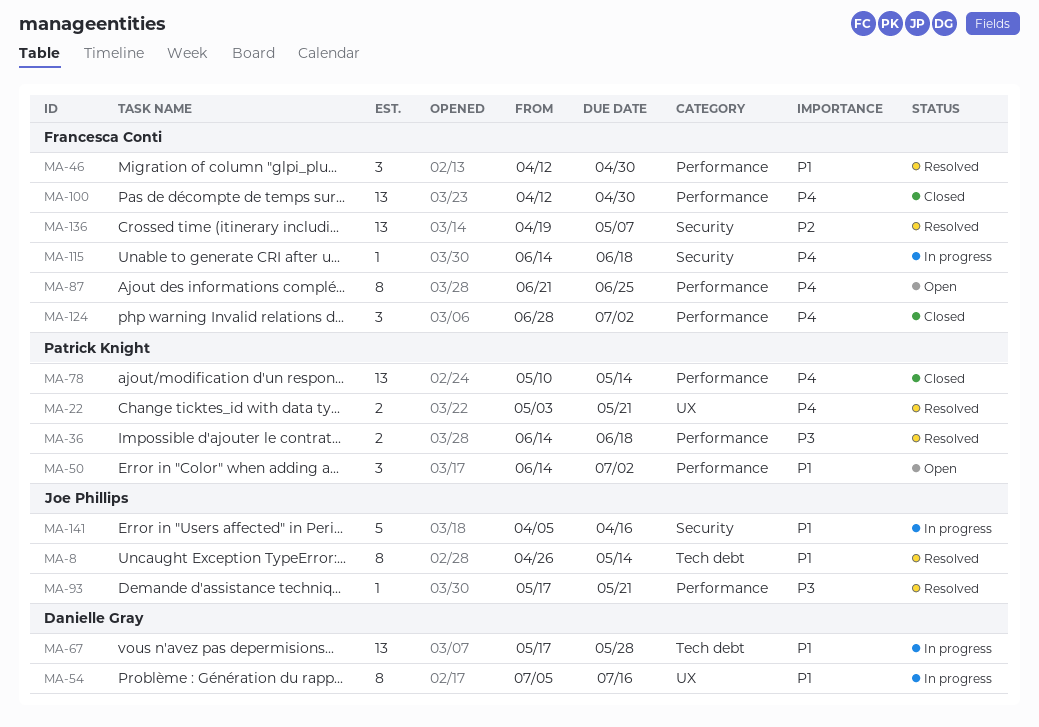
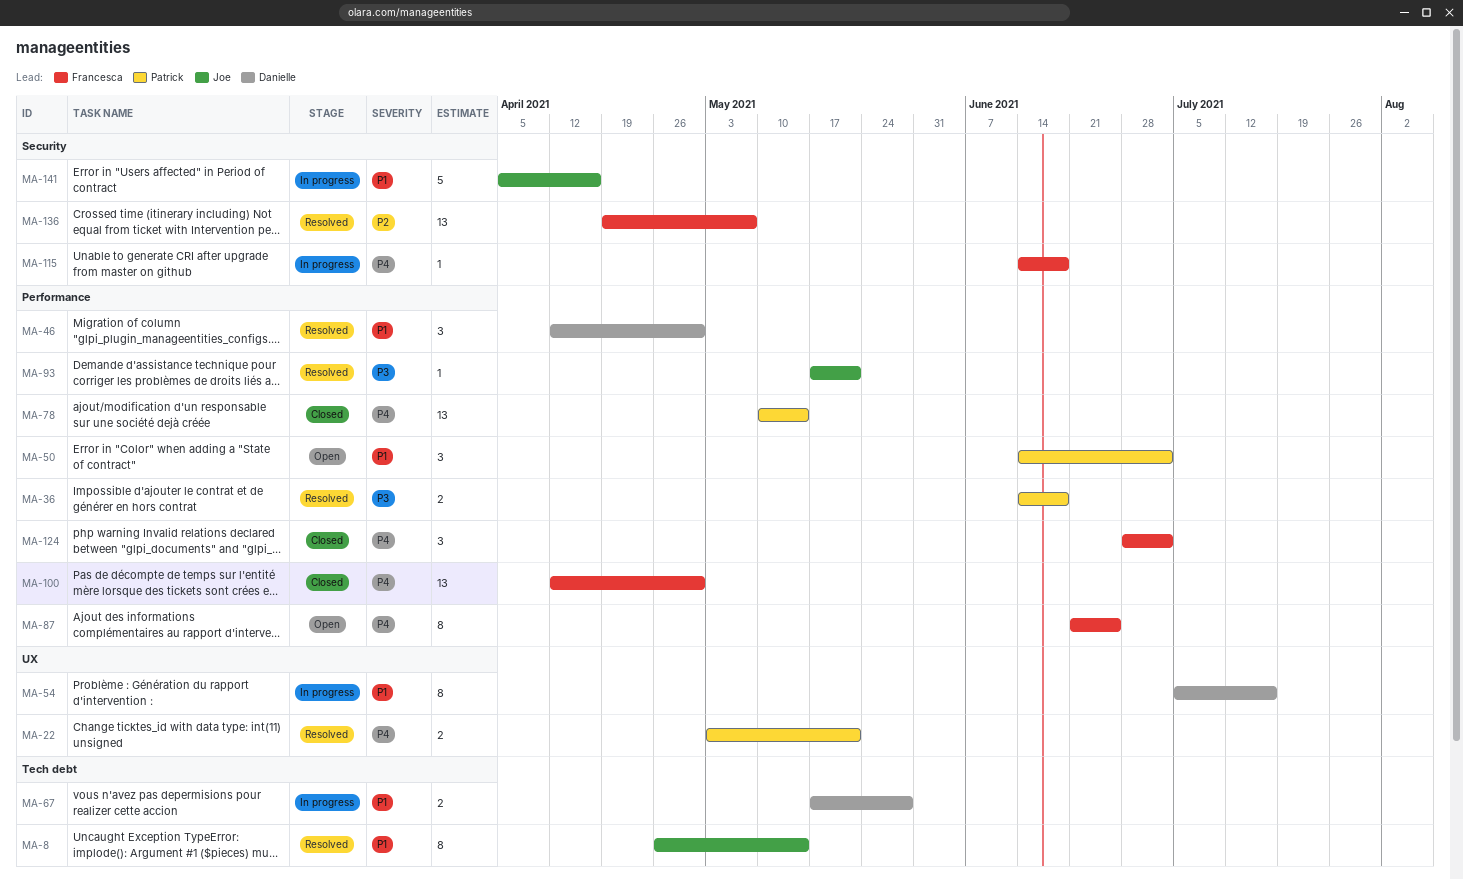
MA-46, owner: Francesca Conti -> Danielle Gray
MA-67, estimate: 13 -> 2

